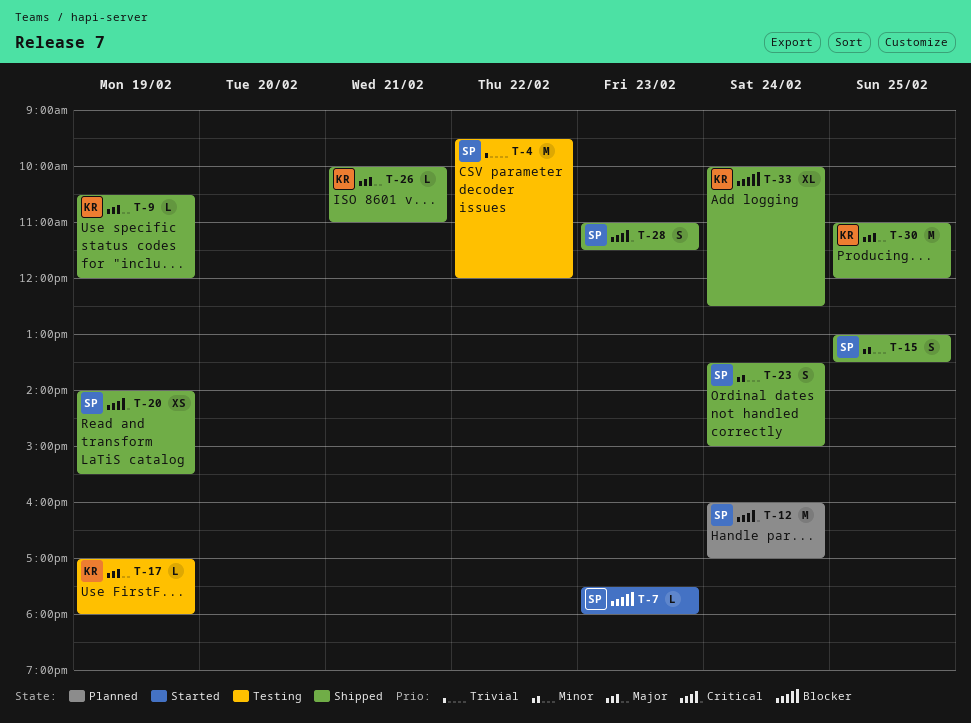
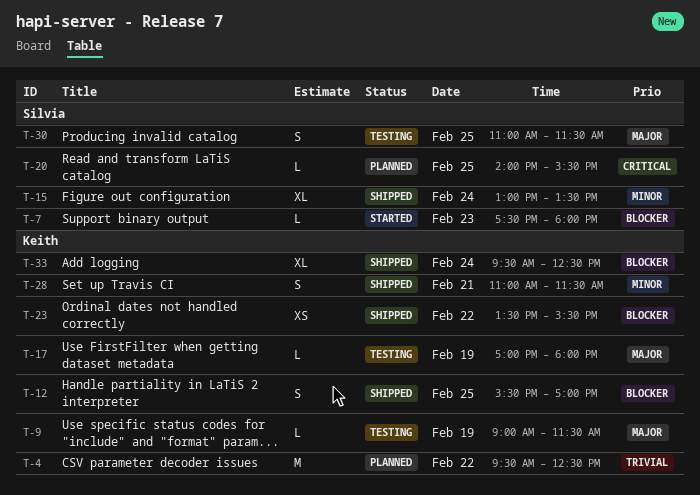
T-4, status: Testing -> Planned
T-4, owner: Silvia -> Keith
T-4, ends: 12:00 -> 12:30
T-9, status: Shipped -> Testing
T-9, begins: 10:30 -> 09:00
T-9, ends: 12:00 -> 11:30
T-12, status: Planned -> Shipped
T-12, owner: Silvia -> Keith
T-12, priority: Critical -> Blocker
T-12, estimate: M -> S
T-12, day: Feb 24 -> Feb 25
T-12, begins: 16:00 -> 15:30
T-15, estimate: S -> XL
T-15, day: Feb 25 -> Feb 24
T-20, status: Shipped -> Planned
T-20, estimate: XS -> L
T-20, day: Feb 19 -> Feb 25
T-23, owner: Silvia -> Keith
T-23, priority: Minor -> Blocker
T-23, estimate: S -> XS
T-23, day: Feb 24 -> Feb 22
T-23, ends: 15:00 -> 15:30
T-26: present -> none
T-28, owner: Silvia -> Keith
T-28, priority: Critical -> Minor
T-28, day: Feb 23 -> Feb 21
T-30, status: Shipped -> Testing
T-30, owner: Keith -> Silvia
T-30, estimate: M -> S
T-30, ends: 12:00 -> 11:30
T-33, begins: 10:00 -> 09:30

